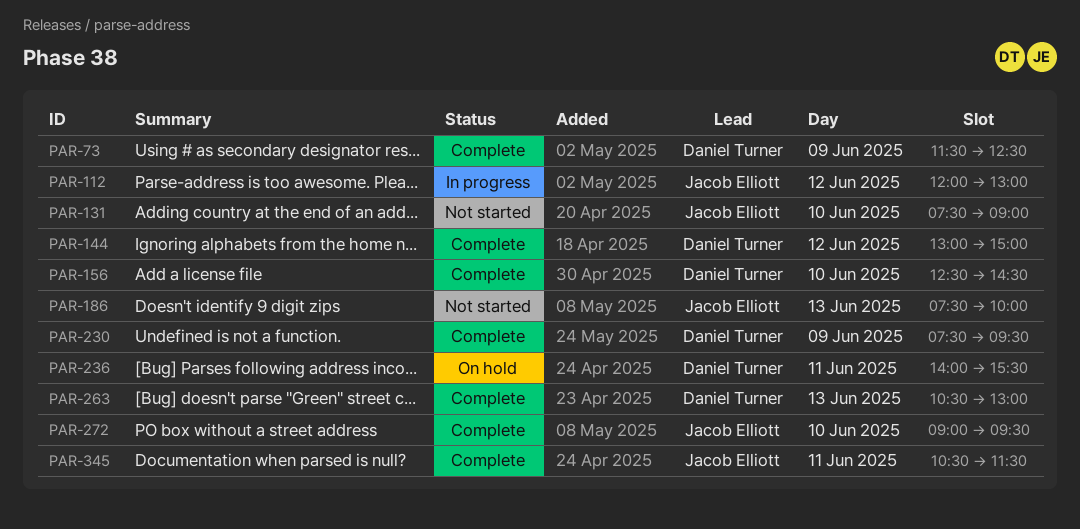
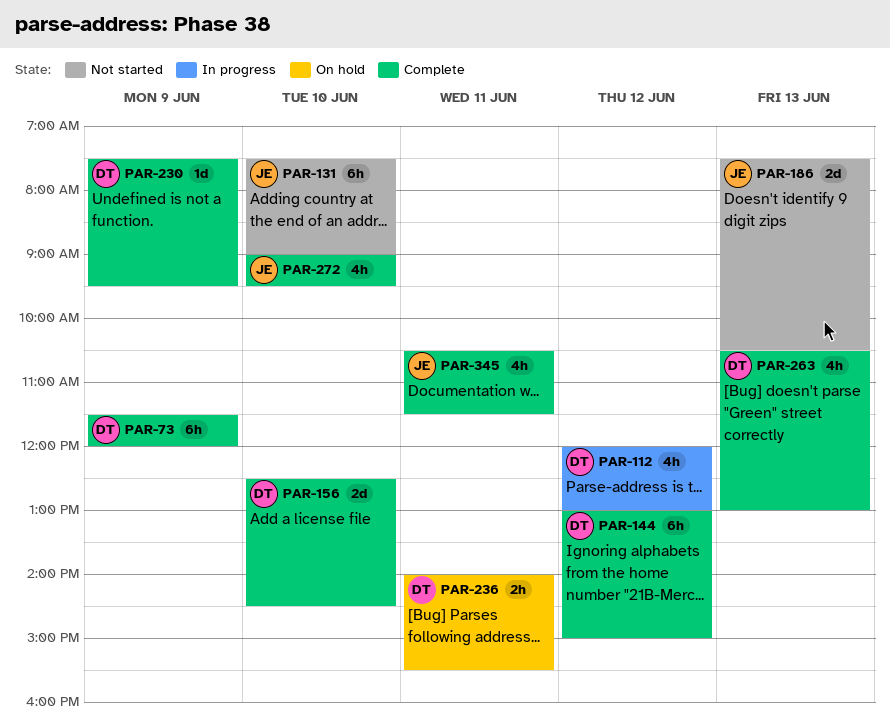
PAR-73, ends: 12:30 -> 12:00
PAR-112, owner: Jacob Elliott -> Daniel Turner
PAR-186, ends: 10:00 -> 10:30

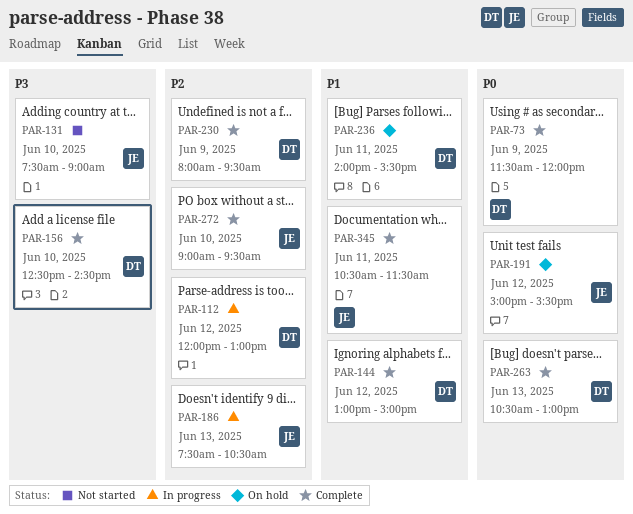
PAR-186, status: Not started -> In progress
PAR-191: none -> present
PAR-230, begins: 07:30 -> 08:00

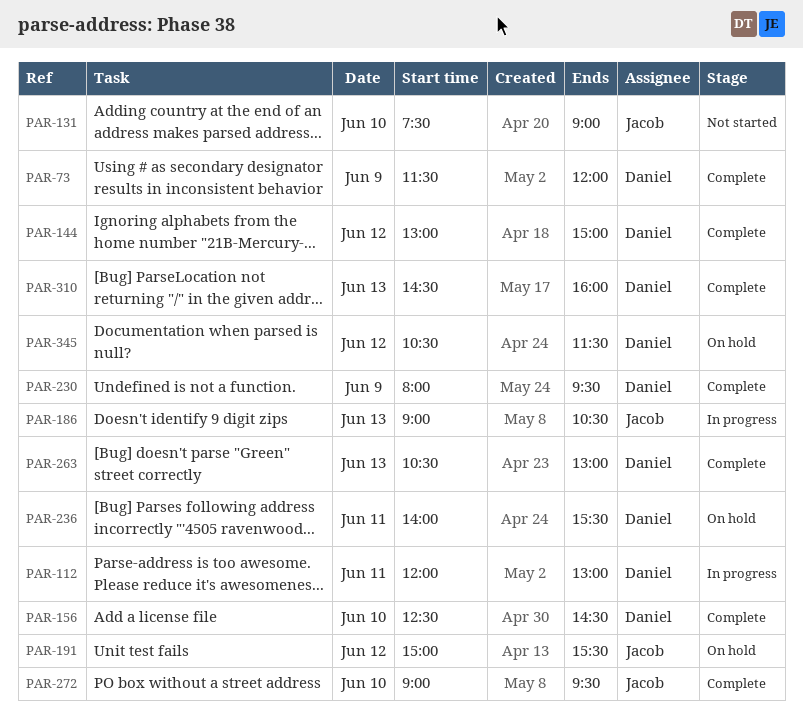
PAR-112, day: Jun 12 -> Jun 11
PAR-186, begins: 07:30 -> 09:00
PAR-310: none -> present
PAR-345, status: Complete -> On hold
PAR-345, owner: Jacob -> Daniel
PAR-345, day: Jun 11 -> Jun 12

